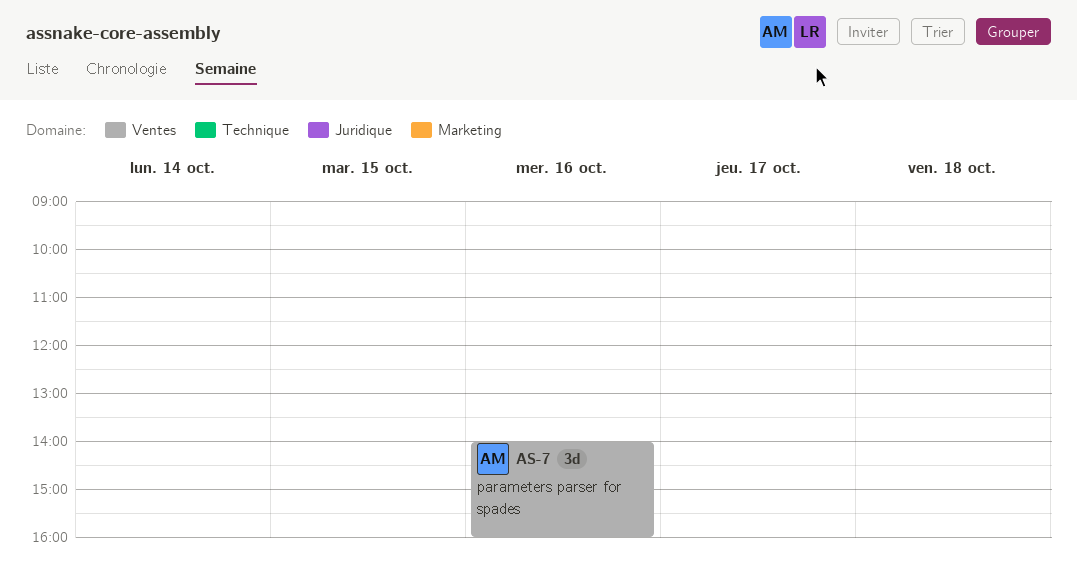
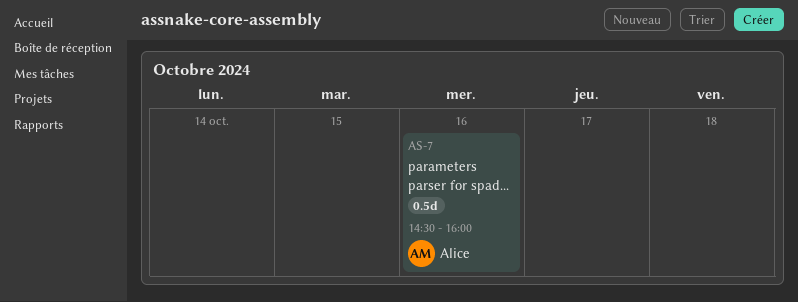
AS-7, estimate: 3d -> 0.5d
AS-7, begins: 14:00 -> 14:30

